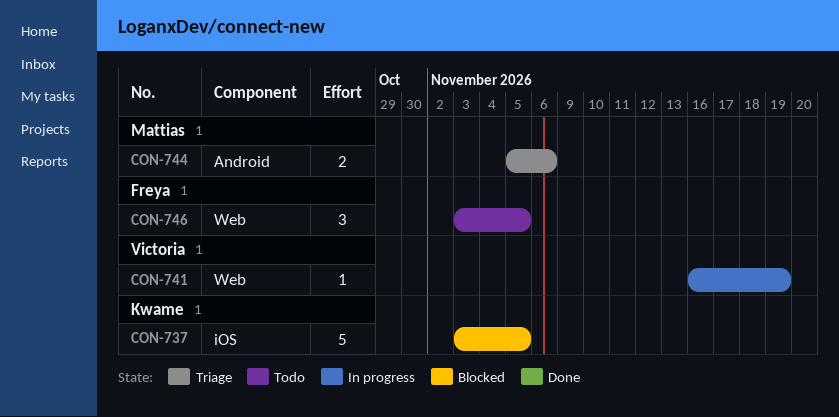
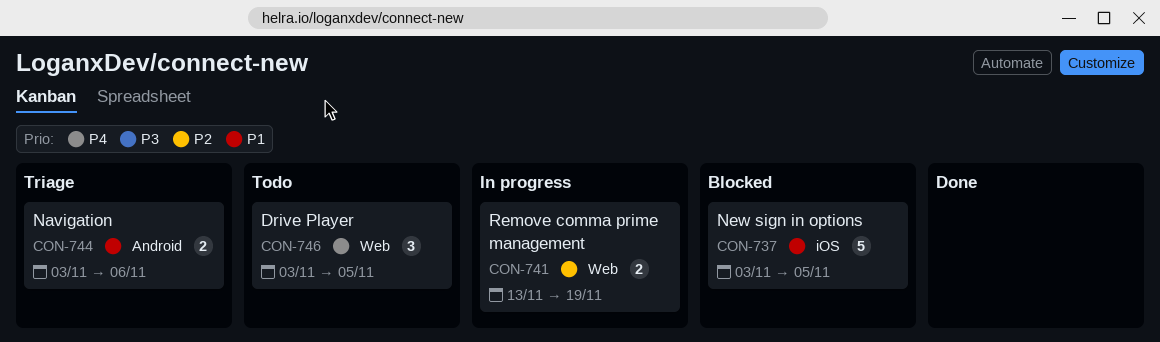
CON-741, estimate: 1 -> 2
CON-741, start: Nov 16 -> Nov 13
CON-744, start: Nov 5 -> Nov 3

